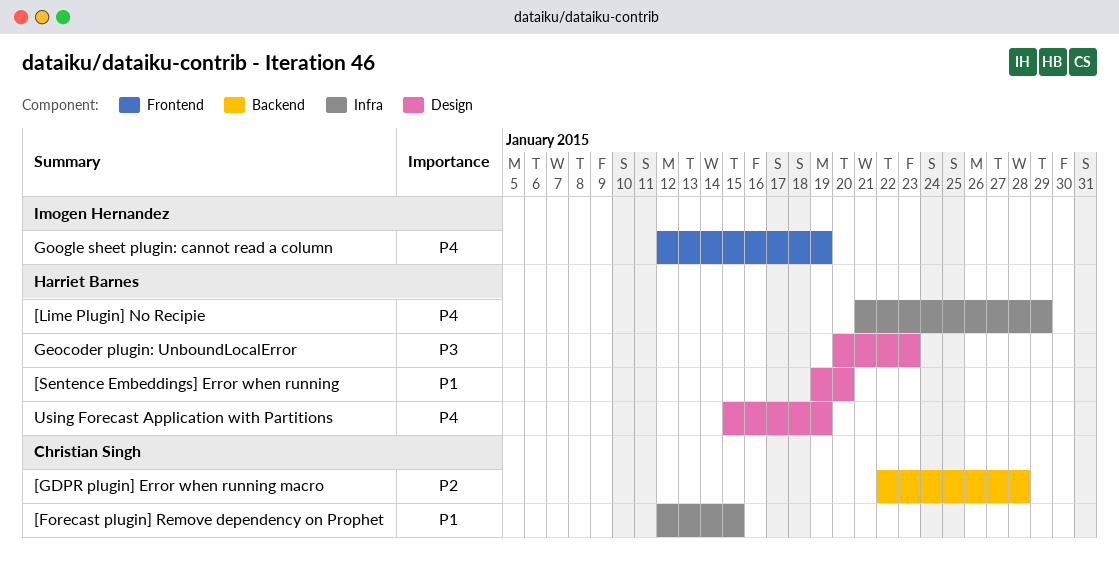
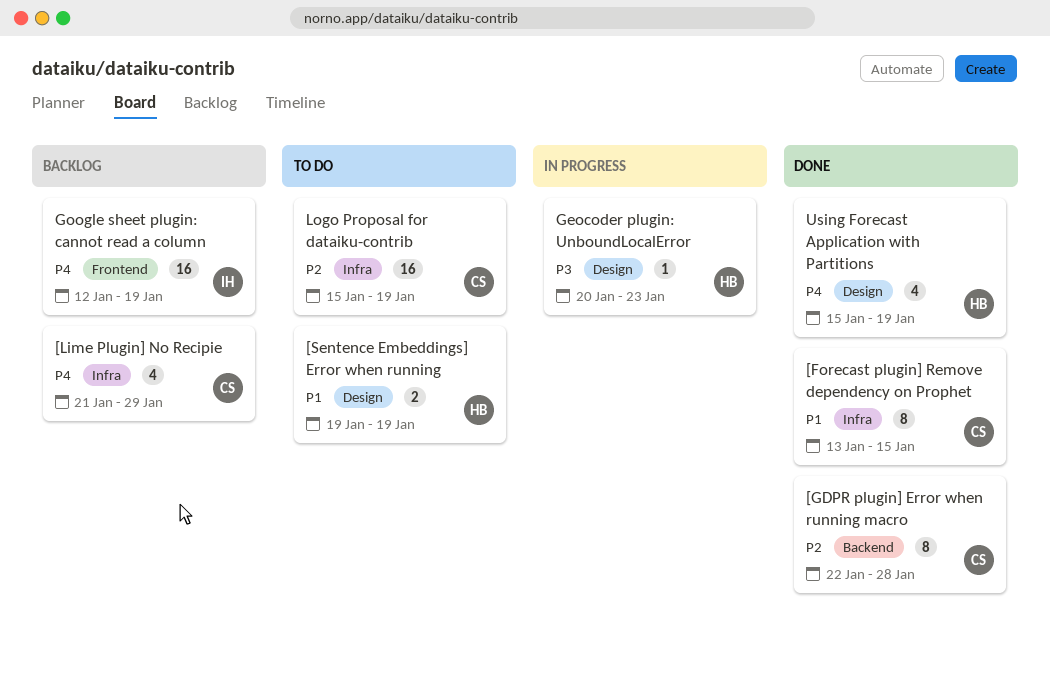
[Forecast plugin] Remove dependency on Prophet, start: Jan 12 -> Jan 13
[Lime Plugin] No Recipie, owner: Harriet Barnes -> Christian Singh
[Sentence Embeddings] Error when running, due: Jan 20 -> Jan 19
Logo Proposal for dataiku-contrib: none -> present

